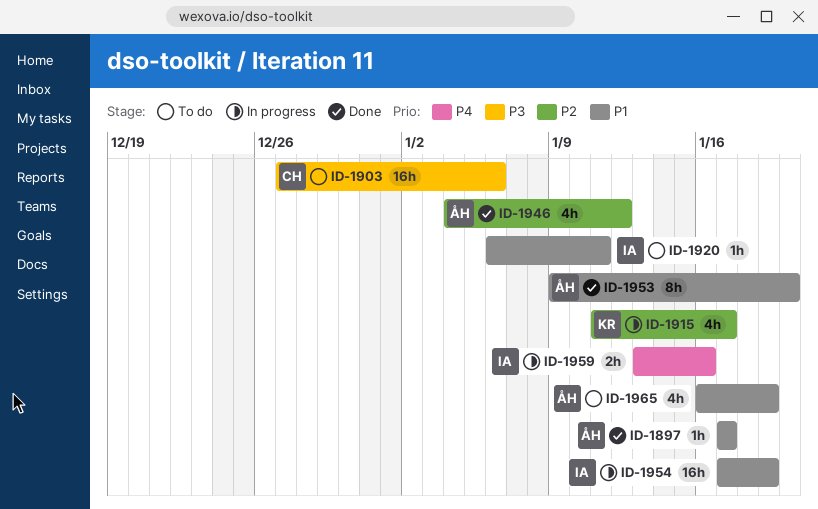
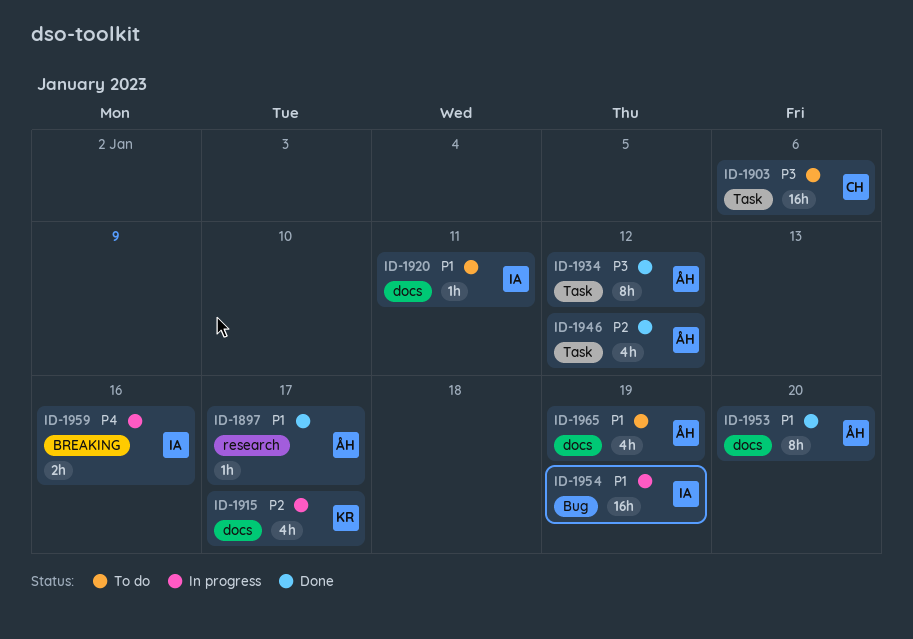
ID-1934: none -> present

